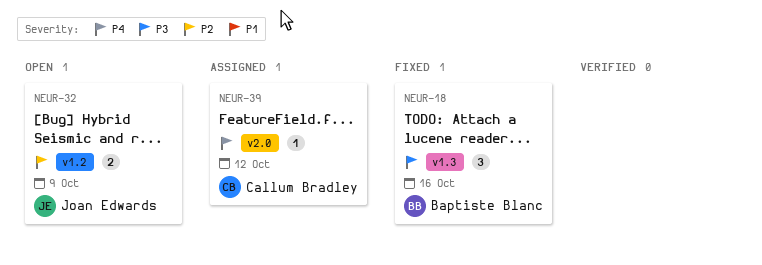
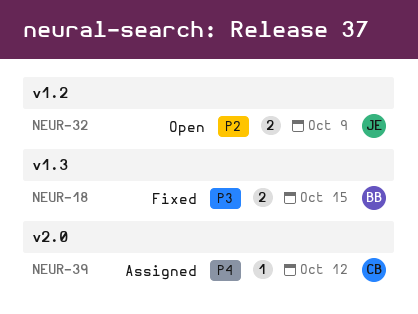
NEUR-18, estimate: 3 -> 2
NEUR-18, due: Oct 16 -> Oct 15

